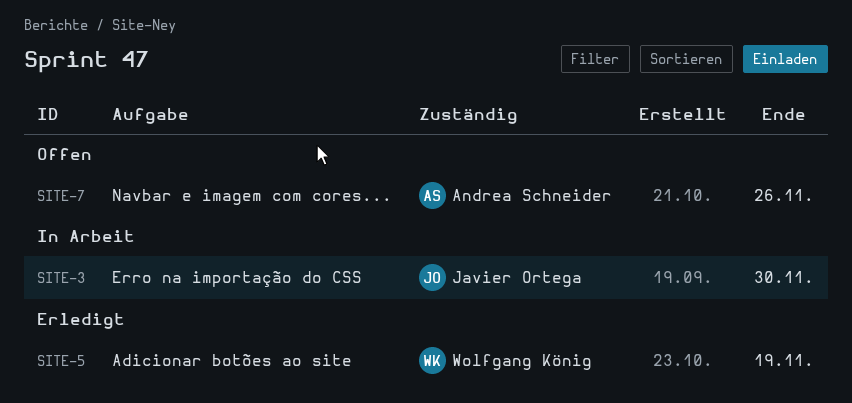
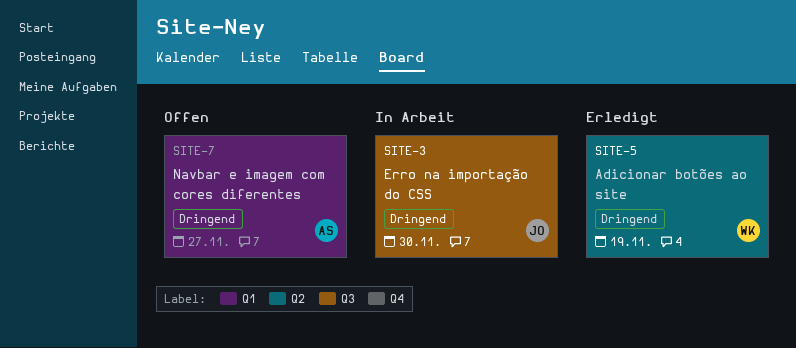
SITE-7, due: Nov 26 -> Nov 27

